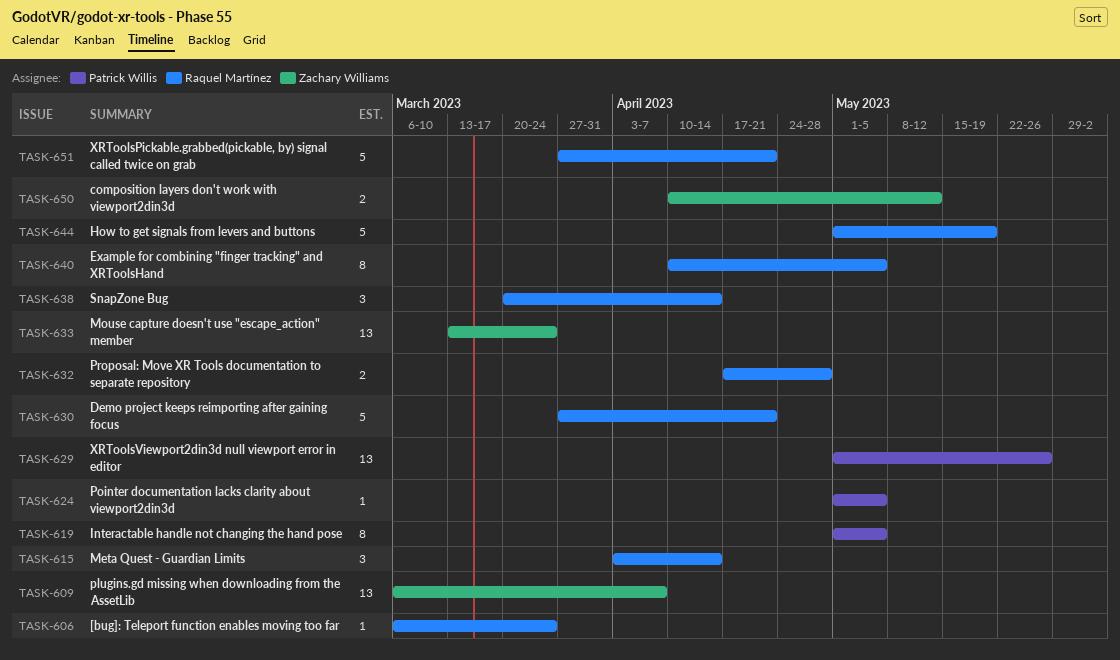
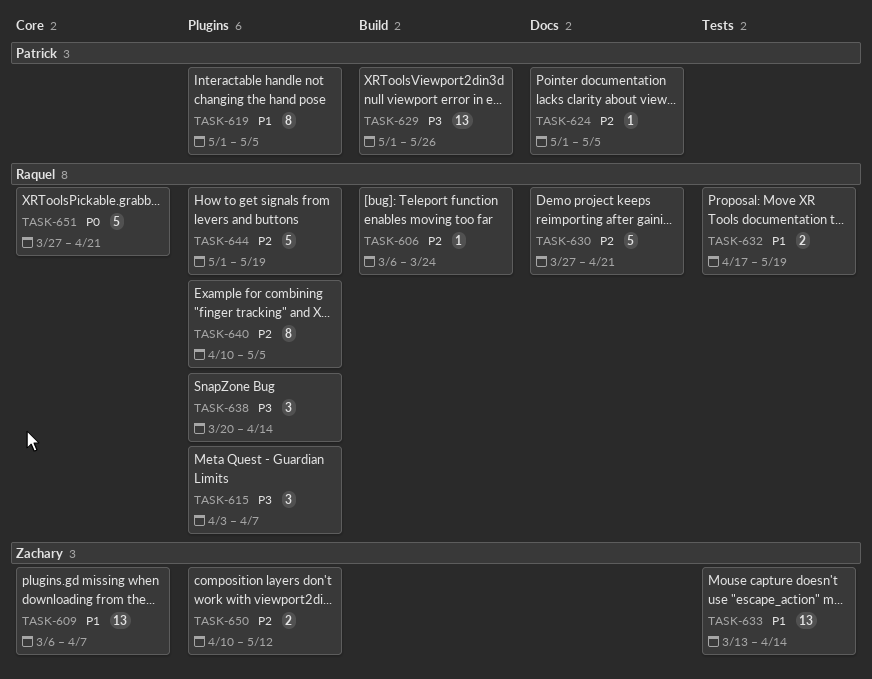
TASK-615, due: Apr 14 -> Apr 7
TASK-632, due: Apr 28 -> May 19
TASK-633, due: Mar 24 -> Apr 14

